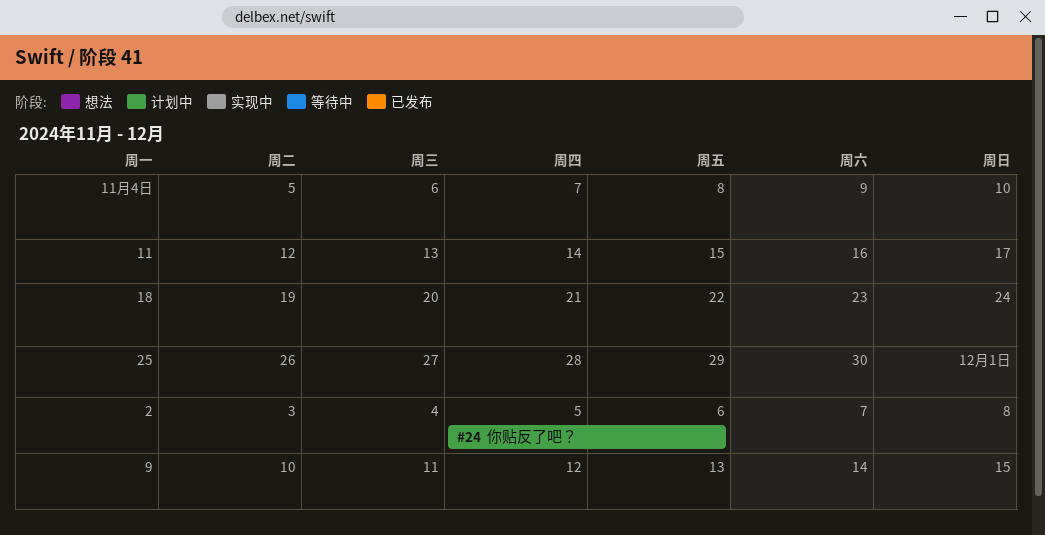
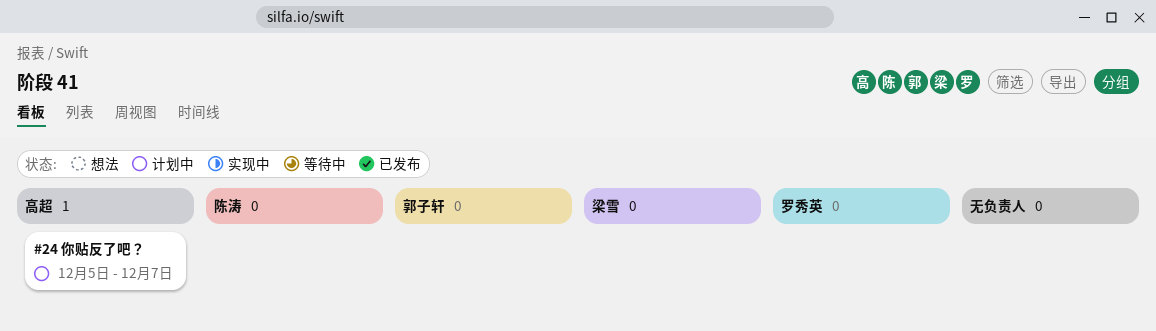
#24, due: Dec 6 -> Dec 7

